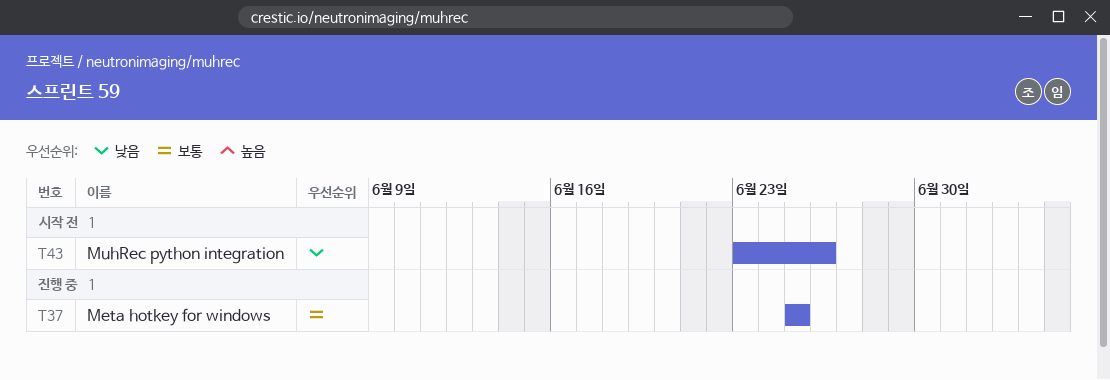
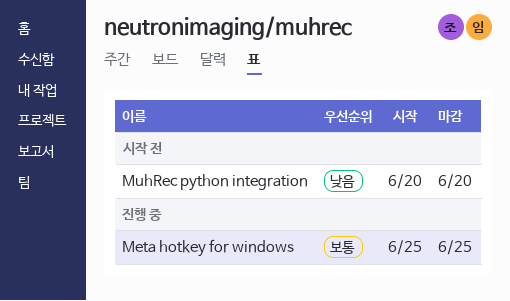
MuhRec python integration, start: Jun 23 -> Jun 20
MuhRec python integration, due: Jun 26 -> Jun 20

